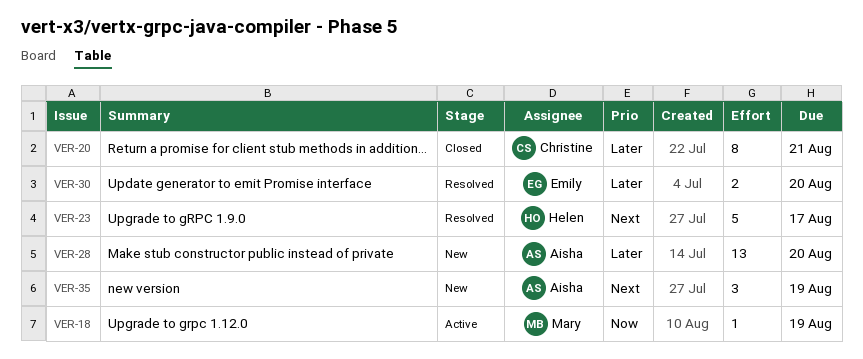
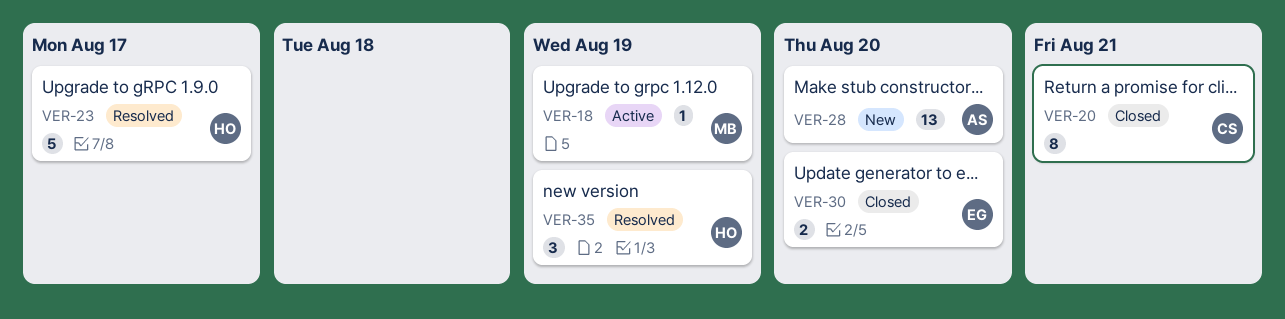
VER-30, status: Resolved -> Closed
VER-35, status: New -> Resolved
VER-35, owner: Aisha -> Helen

